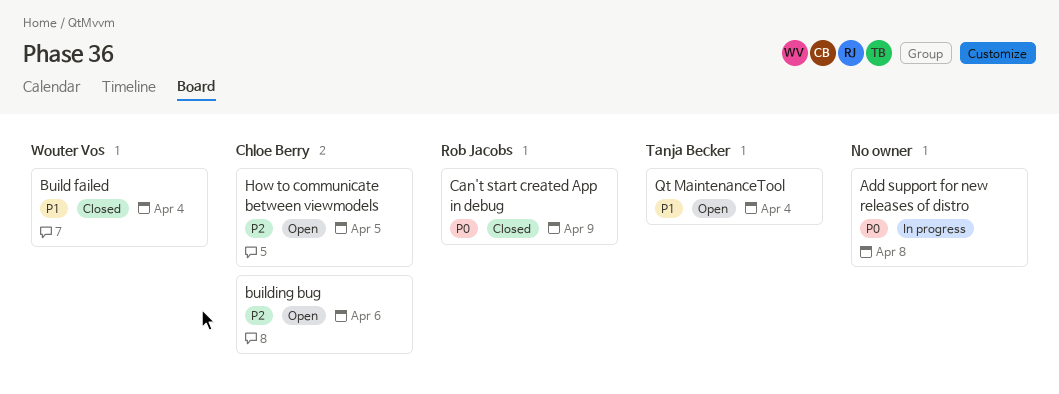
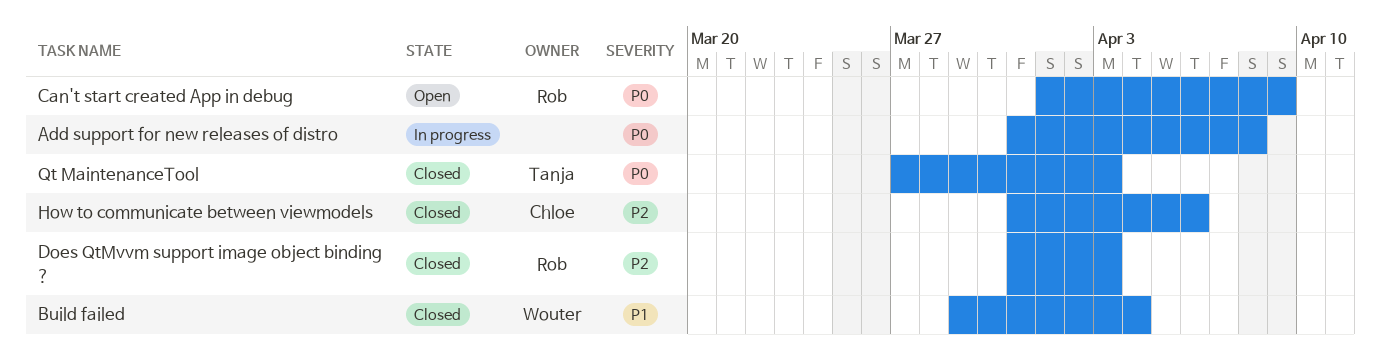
building bug: present -> none
Can't start created App in debug, status: Closed -> Open
Does QtMvvm support image object binding ?: none -> present
How to communicate between viewmodels, status: Open -> Closed
How to communicate between viewmodels, due: Apr 5 -> Apr 6
Qt MaintenanceTool, status: Open -> Closed
Qt MaintenanceTool, priority: P1 -> P0
Qt MaintenanceTool, due: Apr 4 -> Apr 3

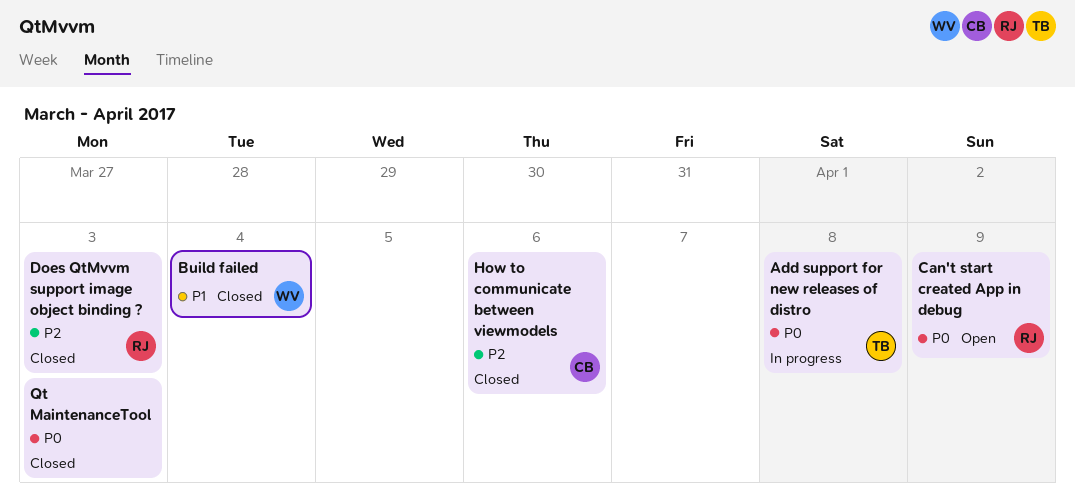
Add support for new releases of distro, owner: none -> Tanja
Qt MaintenanceTool, owner: Tanja -> none

